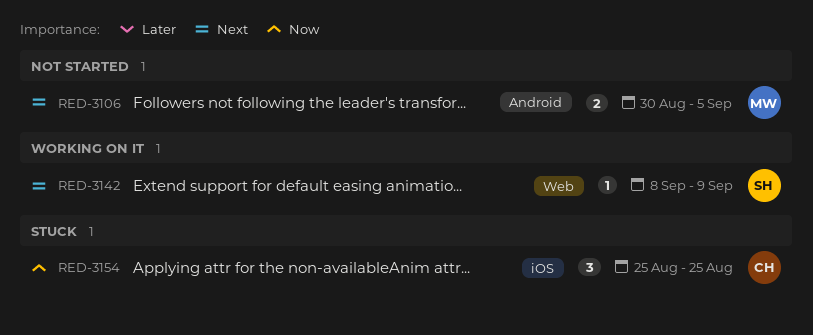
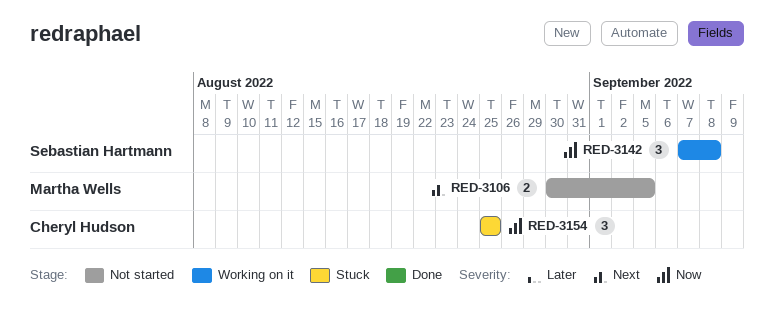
RED-3142, priority: Next -> Now
RED-3142, estimate: 1 -> 3
RED-3142, start: Sep 8 -> Sep 7
RED-3142, due: Sep 9 -> Sep 8

